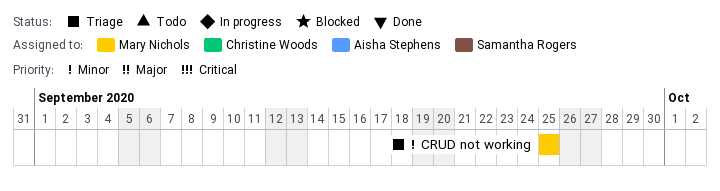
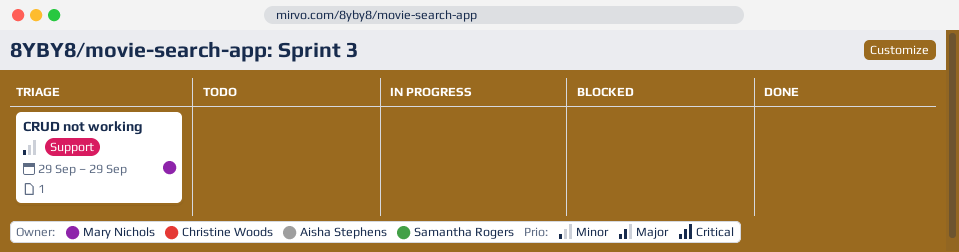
CRUD not working, start: Sep 25 -> Sep 29
CRUD not working, due: Sep 25 -> Sep 29

